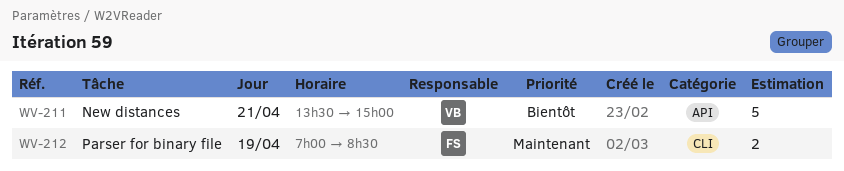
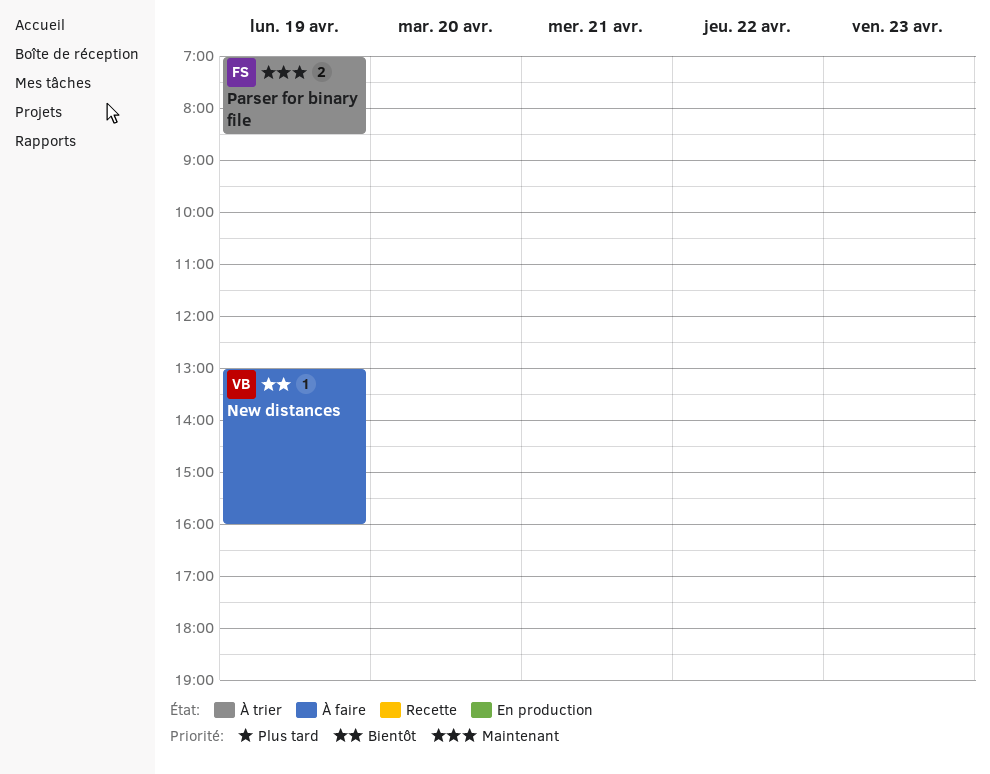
New distances, estimate: 5 -> 1
New distances, day: Apr 21 -> Apr 19
New distances, begins: 13:30 -> 13:00
New distances, ends: 15:00 -> 16:00

